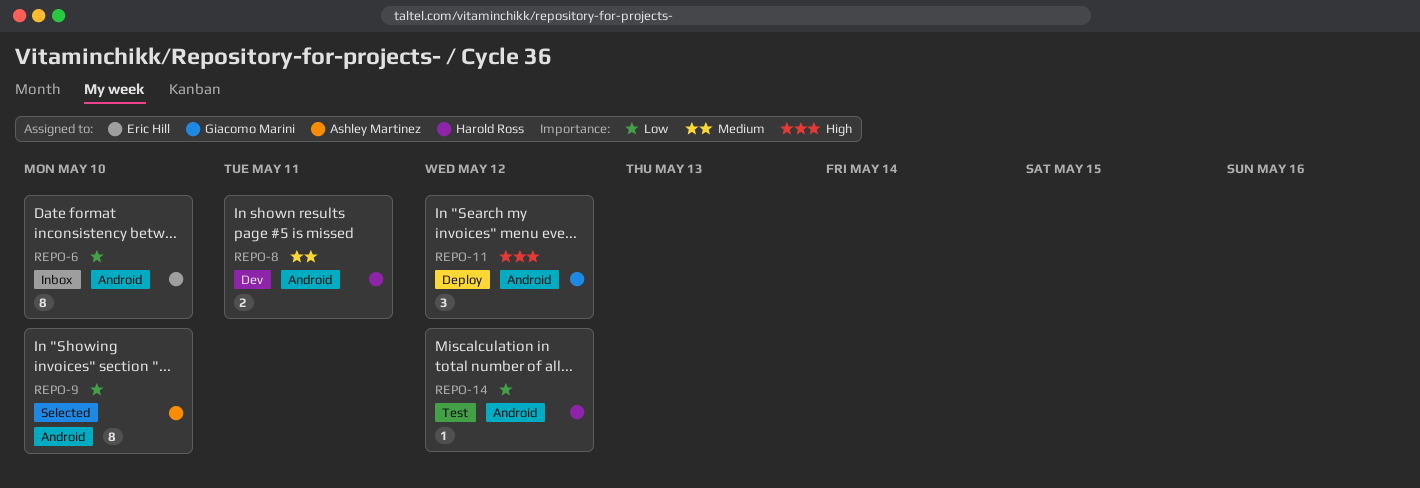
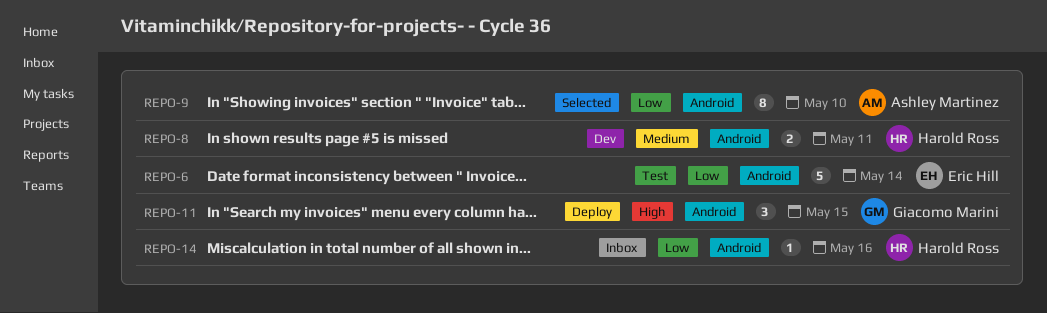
REPO-6, status: Inbox -> Test
REPO-6, estimate: 8 -> 5
REPO-6, due: May 10 -> May 14
REPO-11, due: May 12 -> May 15
REPO-14, status: Test -> Inbox
REPO-14, due: May 12 -> May 16

